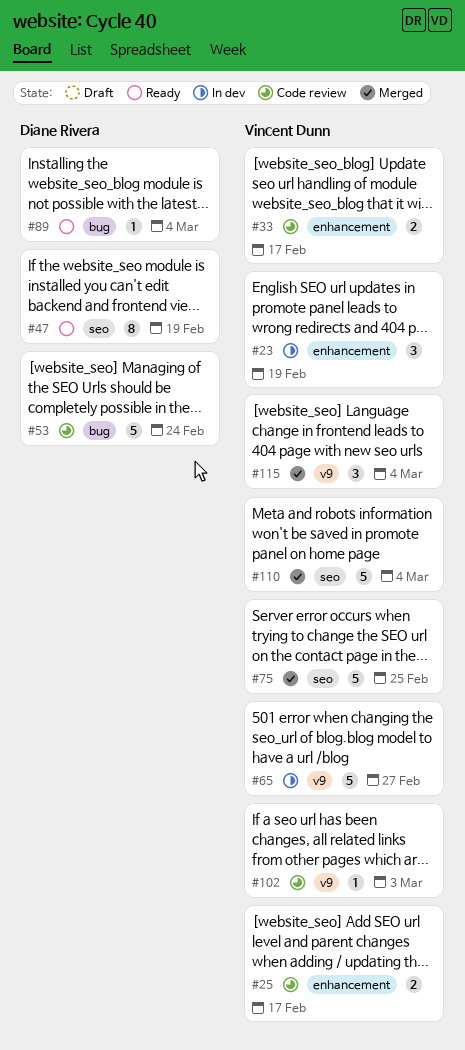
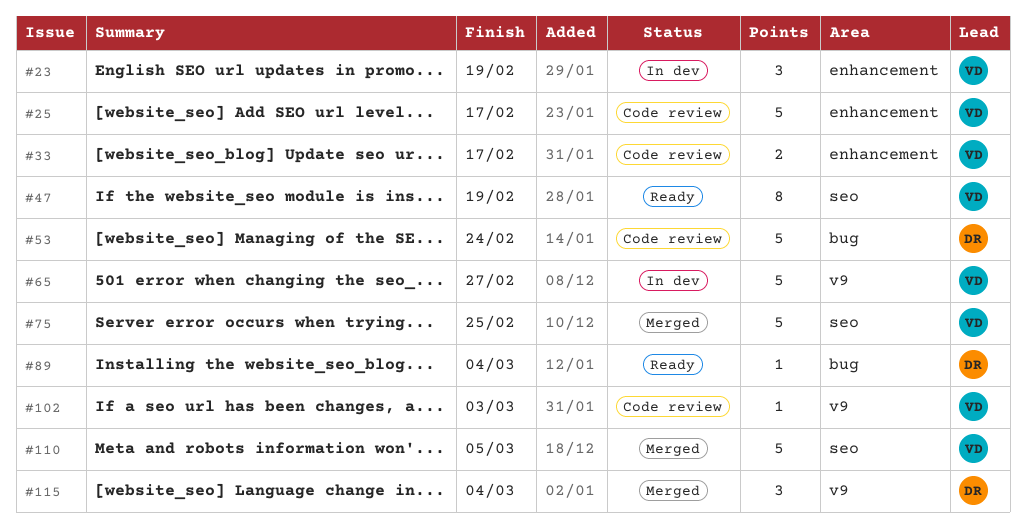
#25, estimate: 2 -> 5
#47, owner: Diane Rivera -> Vincent Dunn
#110, due: Mar 4 -> Mar 5
#115, owner: Vincent Dunn -> Diane Rivera

